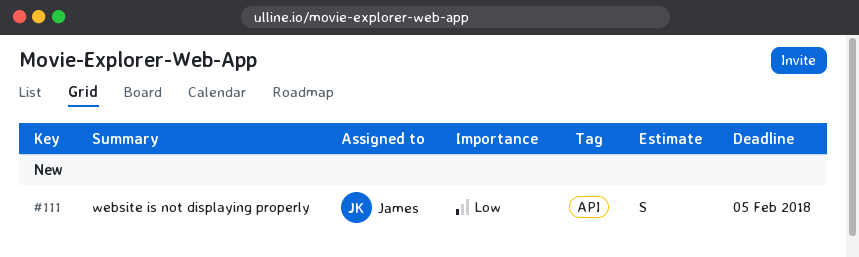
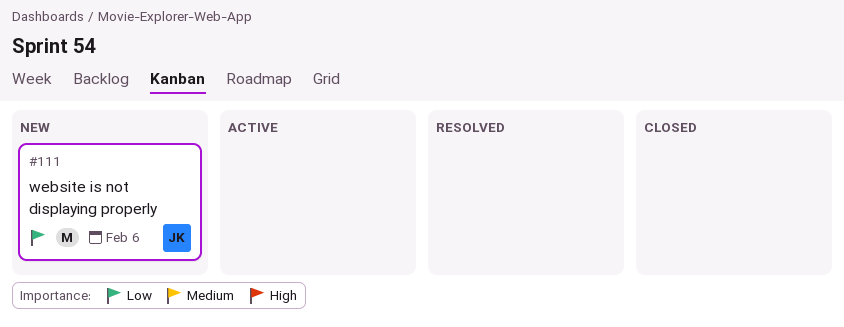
#111, estimate: S -> M
#111, due: Feb 5 -> Feb 6

